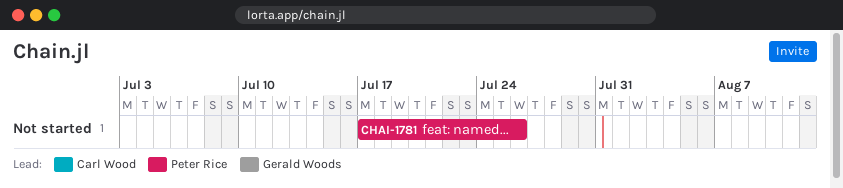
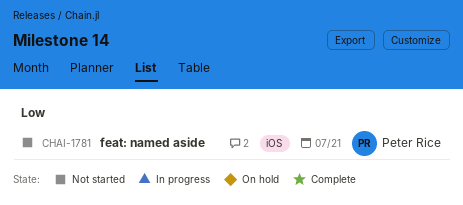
CHAI-1781, due: Jul 26 -> Jul 21

